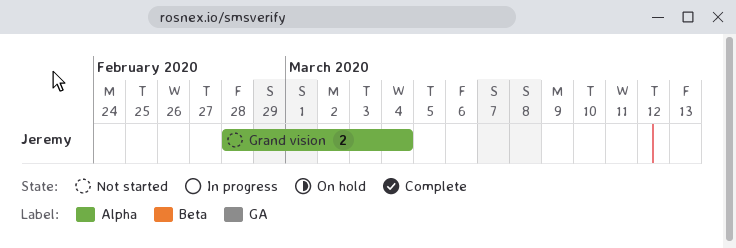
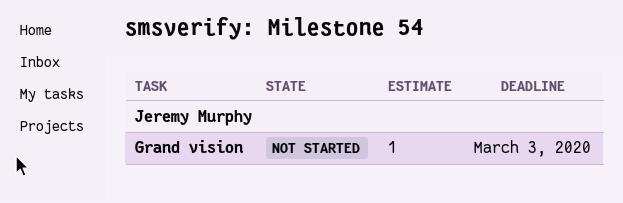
Grand vision, estimate: 2 -> 1
Grand vision, due: Mar 4 -> Mar 3

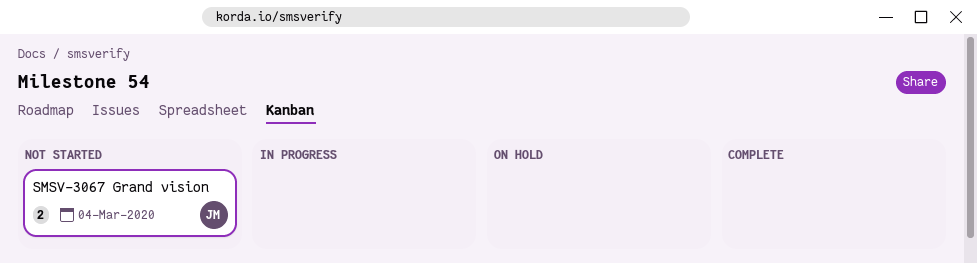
Grand vision, estimate: 1 -> 2
Grand vision, due: Mar 3 -> Mar 4

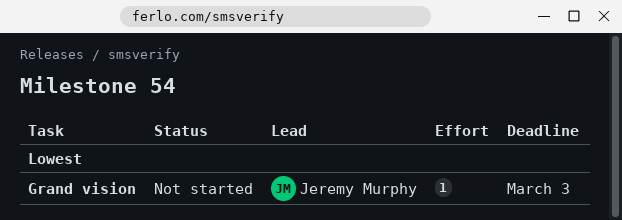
Grand vision, estimate: 2 -> 1
Grand vision, due: Mar 4 -> Mar 3

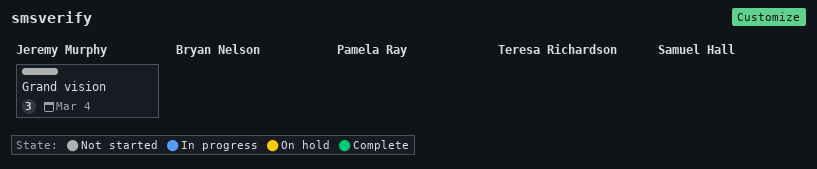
Grand vision, estimate: 1 -> 3
Grand vision, due: Mar 3 -> Mar 4

